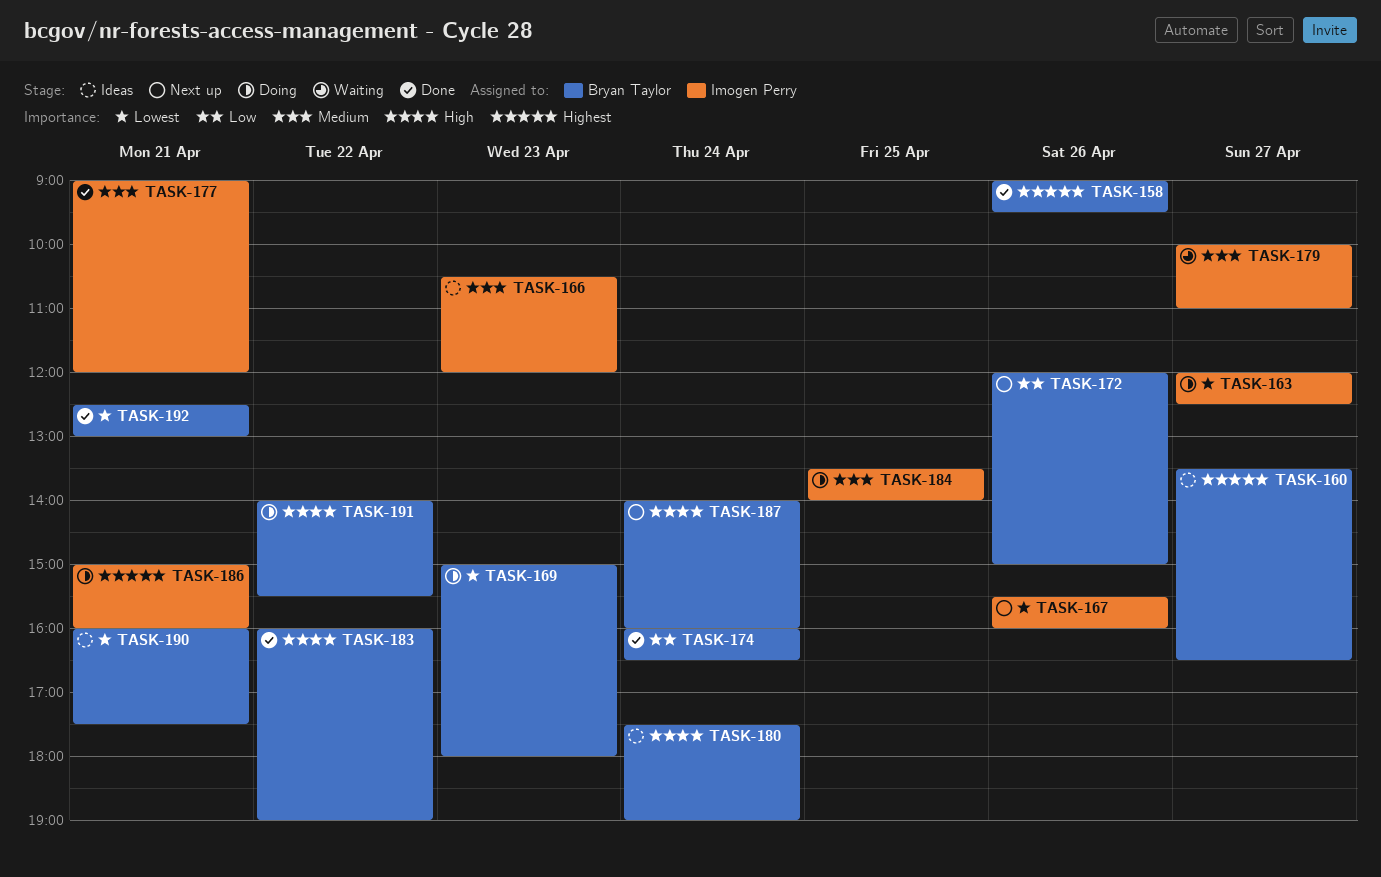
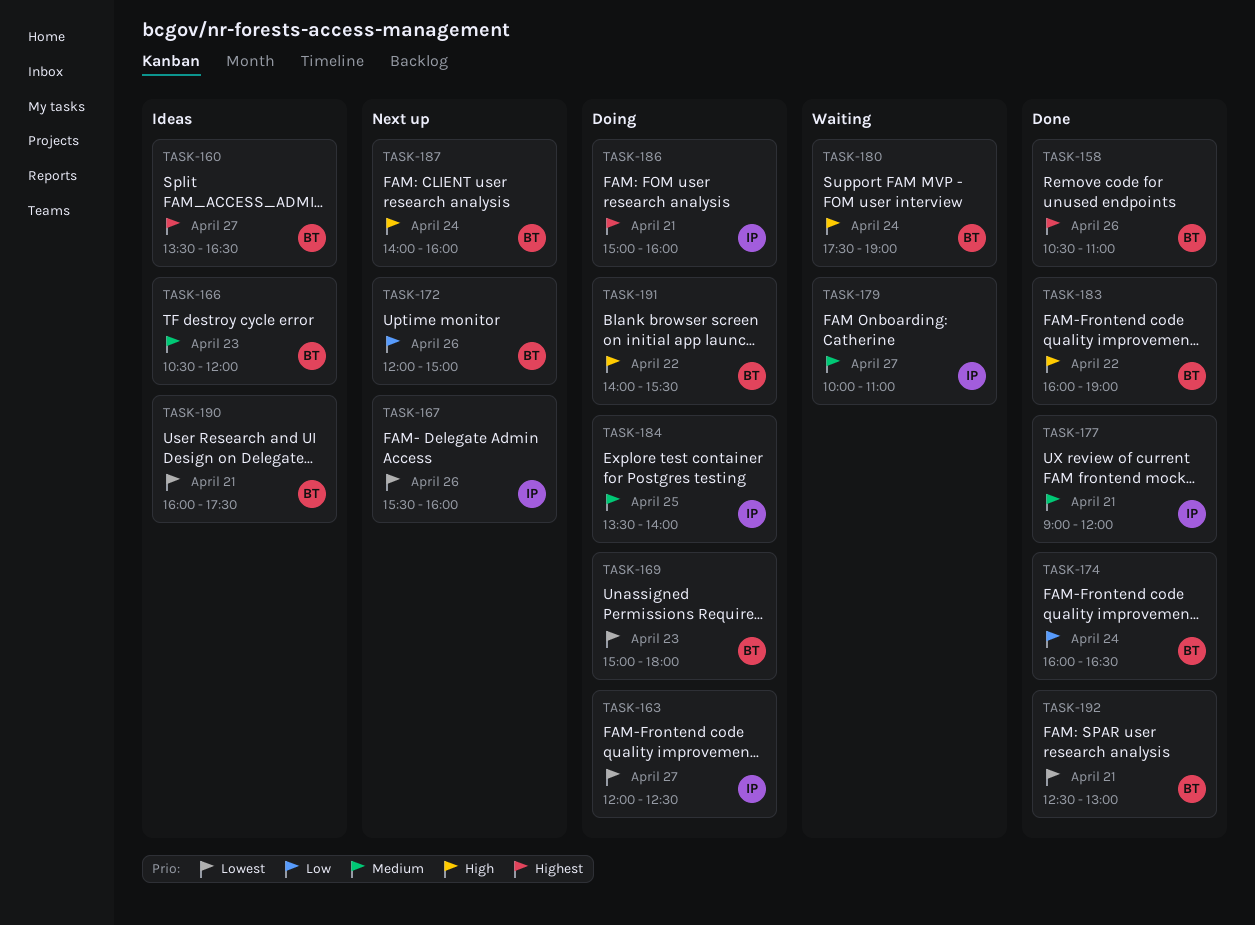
TASK-158, begins: 09:00 -> 10:30
TASK-158, ends: 09:30 -> 11:00
TASK-166, owner: Imogen Perry -> Bryan Taylor
TASK-180, status: Ideas -> Waiting

